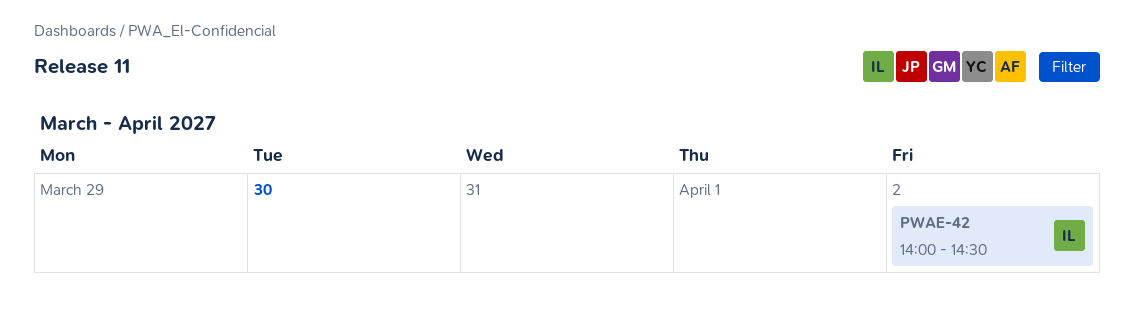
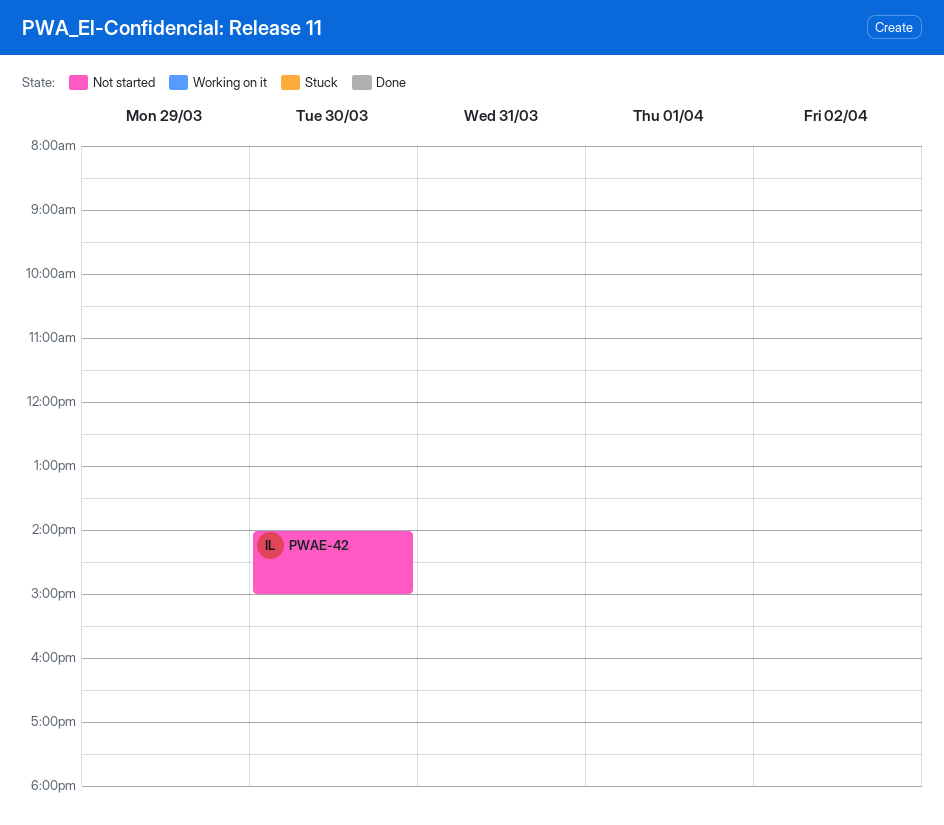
PWAE-42, day: Apr 2 -> Mar 30
PWAE-42, ends: 14:30 -> 15:00

